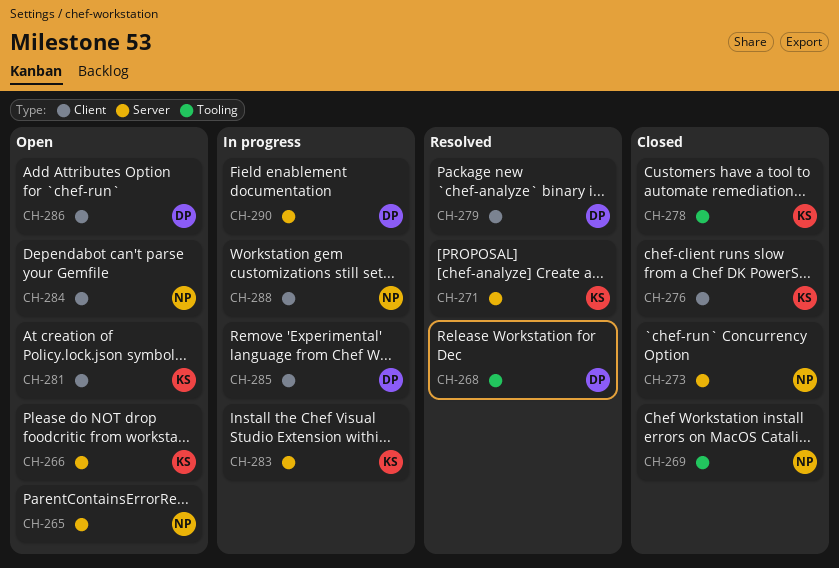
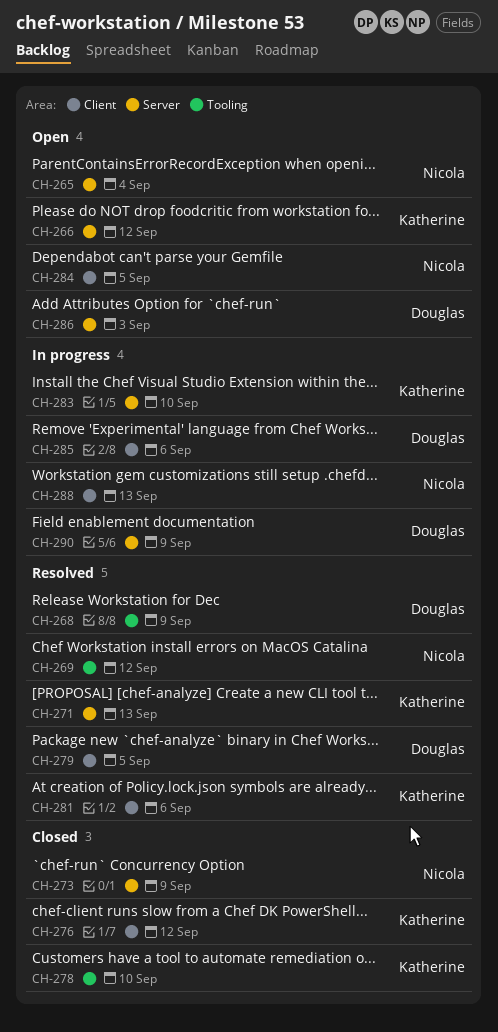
CH-269, status: Closed -> Resolved
CH-281, status: Open -> Resolved
CH-286, label: Client -> Server

